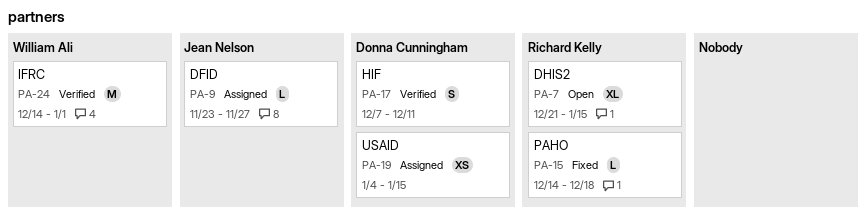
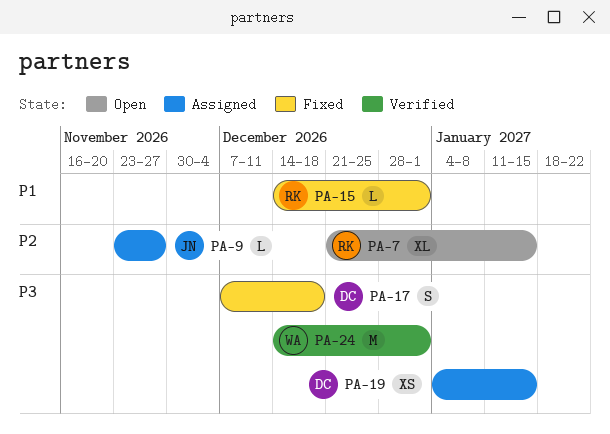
PA-15, due: Dec 18 -> Jan 1
PA-17, status: Verified -> Fixed
PA-17, due: Dec 11 -> Dec 18

